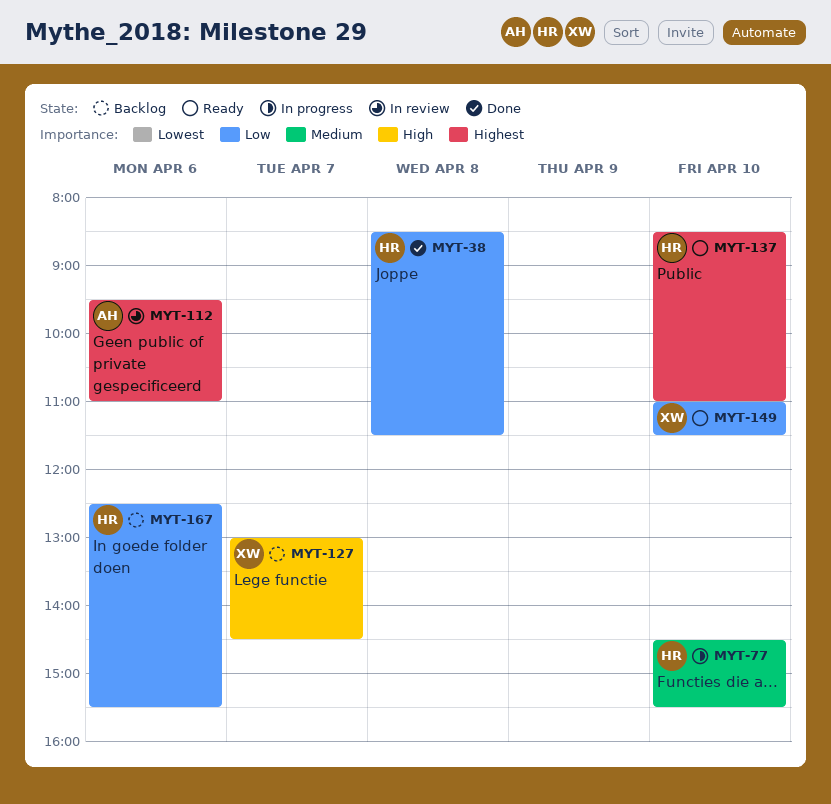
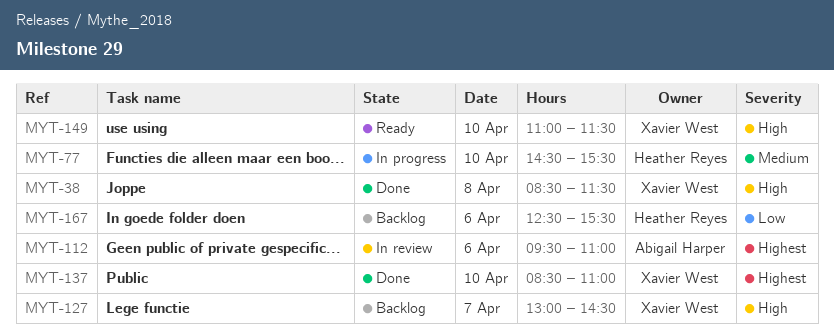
MYT-38, owner: Heather Reyes -> Xavier West
MYT-38, priority: Low -> High
MYT-137, status: Ready -> Done
MYT-137, owner: Heather Reyes -> Xavier West
MYT-149, priority: Low -> High

